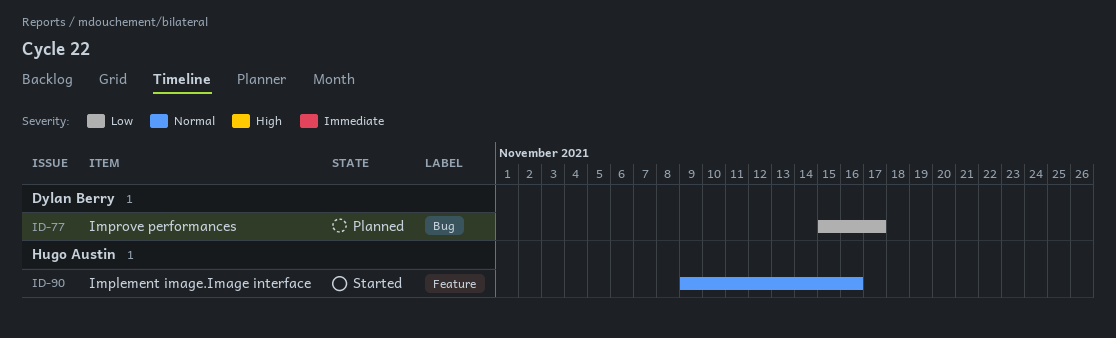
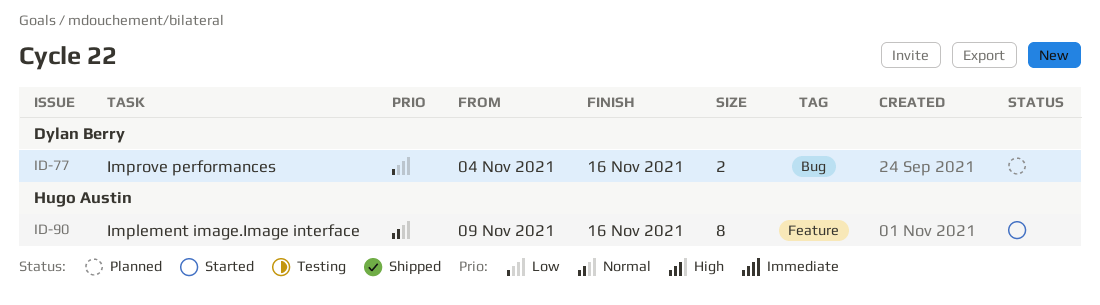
ID-77, start: Nov 15 -> Nov 4
ID-77, due: Nov 17 -> Nov 16

